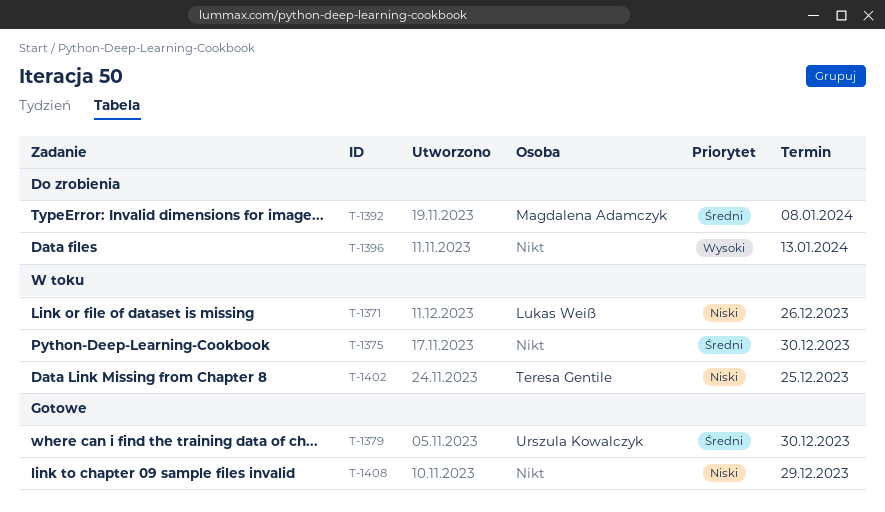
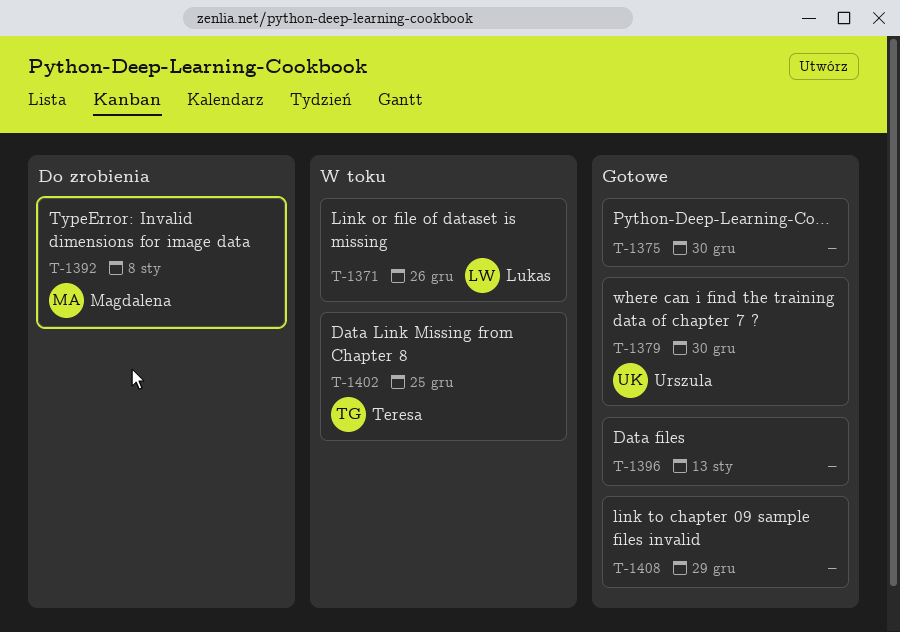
T-1375, status: W toku -> Gotowe
T-1396, status: Do zrobienia -> Gotowe

